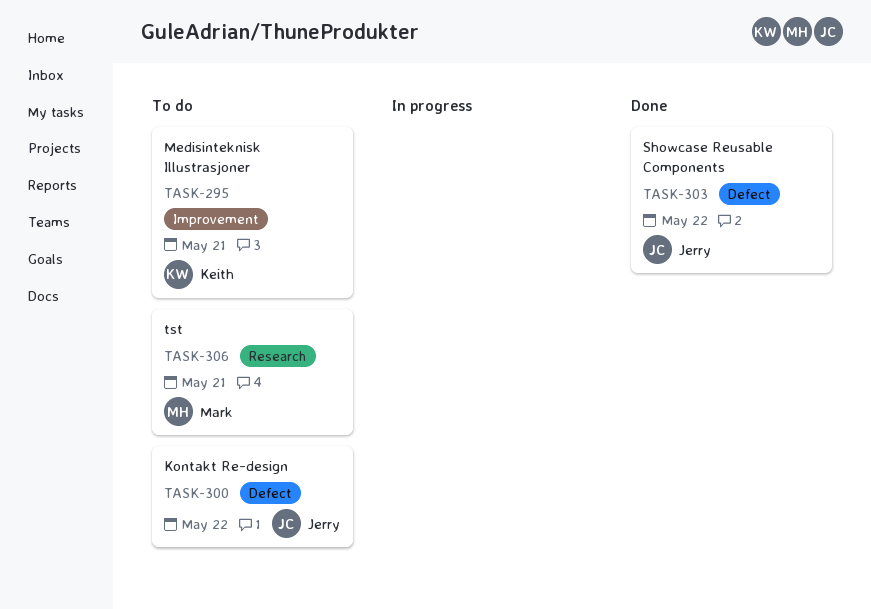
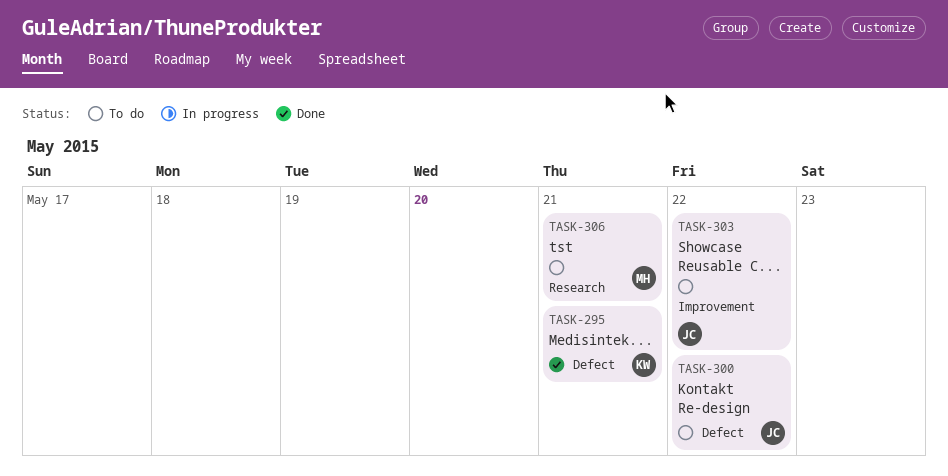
TASK-295, status: To do -> Done
TASK-295, label: Improvement -> Defect
TASK-303, status: Done -> To do
TASK-303, label: Defect -> Improvement

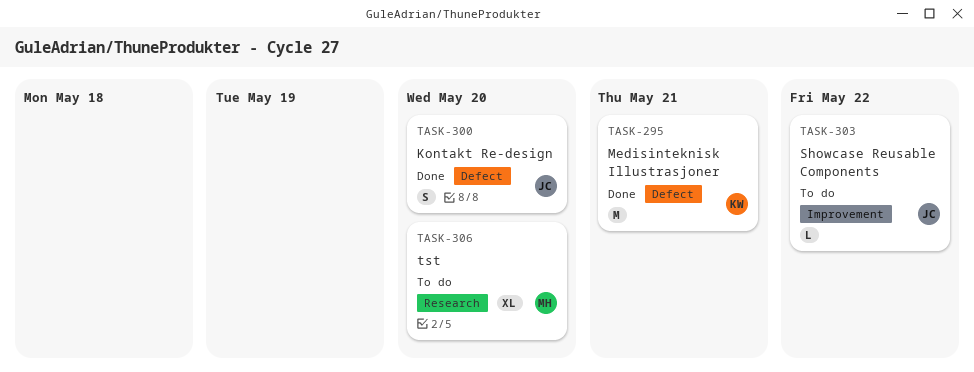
TASK-300, status: To do -> Done
TASK-300, due: May 22 -> May 20
TASK-306, due: May 21 -> May 20

